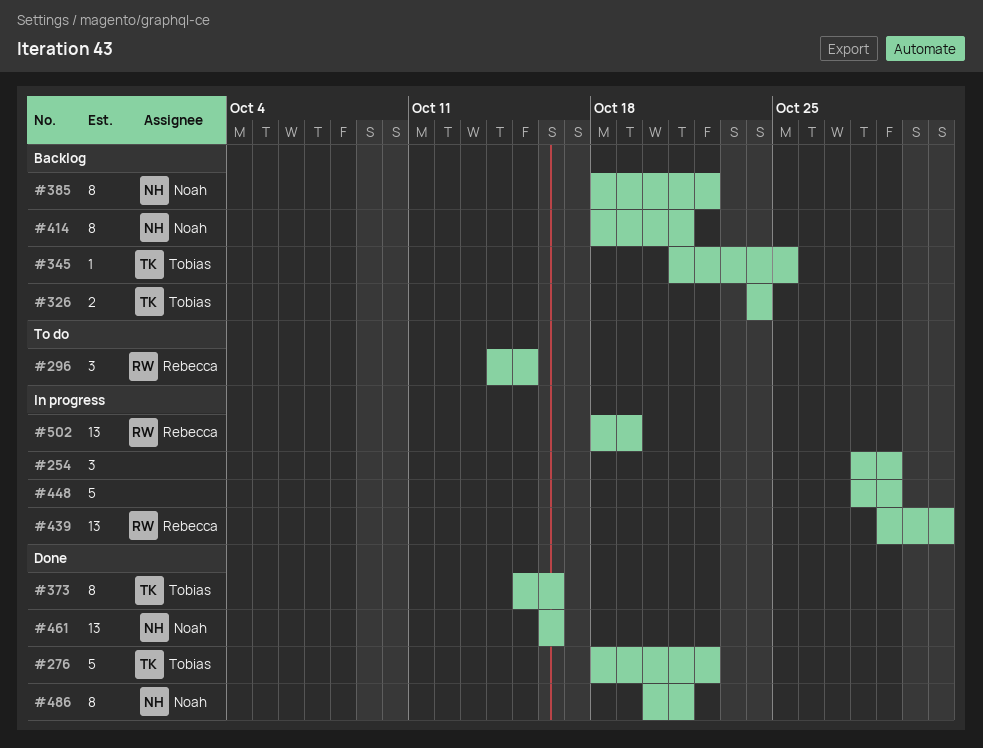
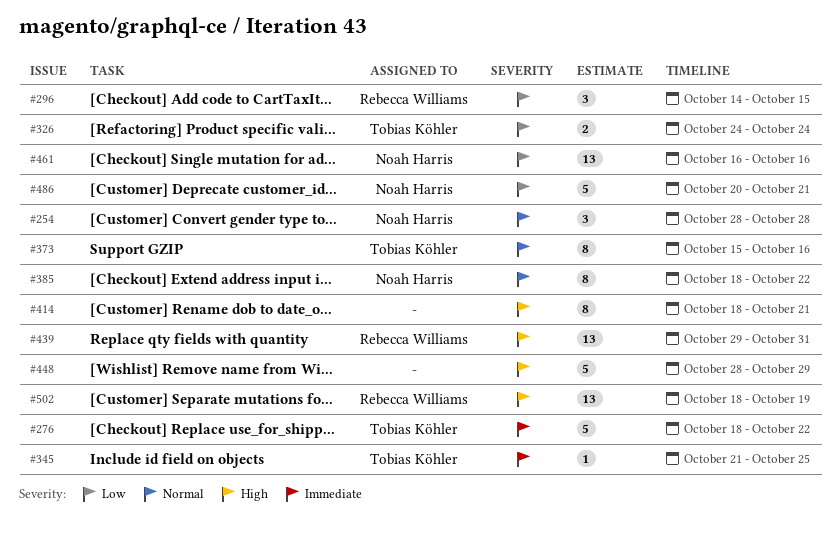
#254, owner: none -> Noah Harris
#254, due: Oct 29 -> Oct 28
#414, owner: Noah Harris -> none
#486, estimate: 8 -> 5

